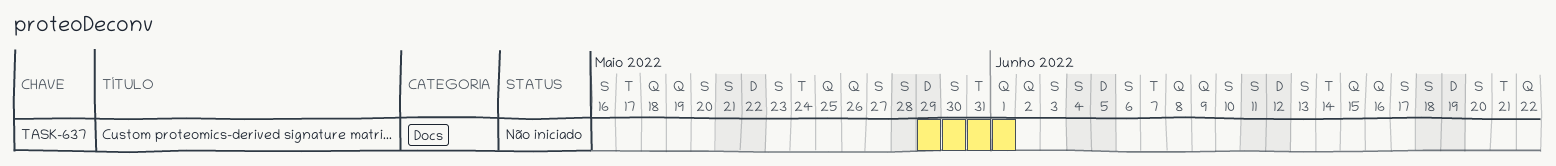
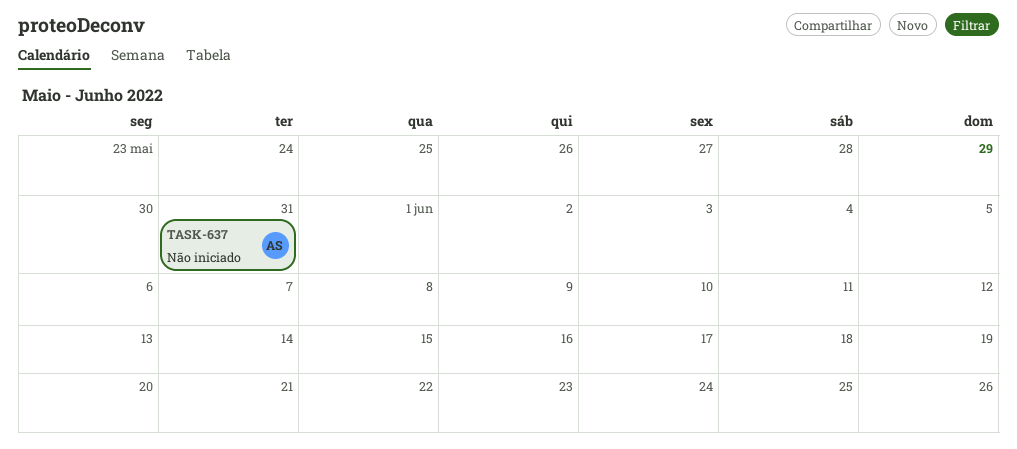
TASK-637, due: Jun 1 -> May 31

